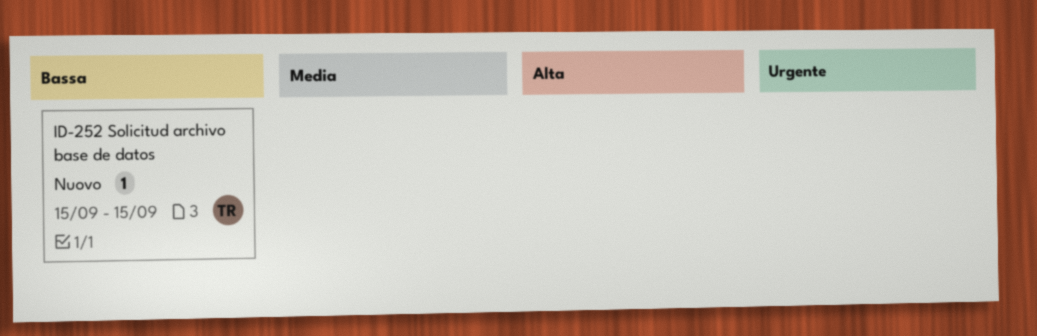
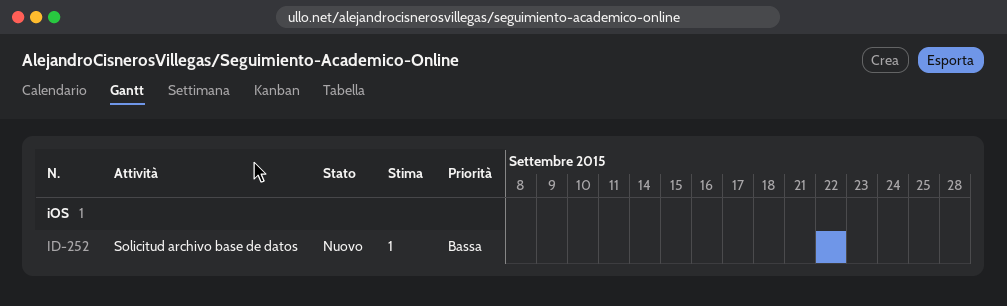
ID-252, start: Sep 15 -> Sep 22
ID-252, due: Sep 15 -> Sep 22

